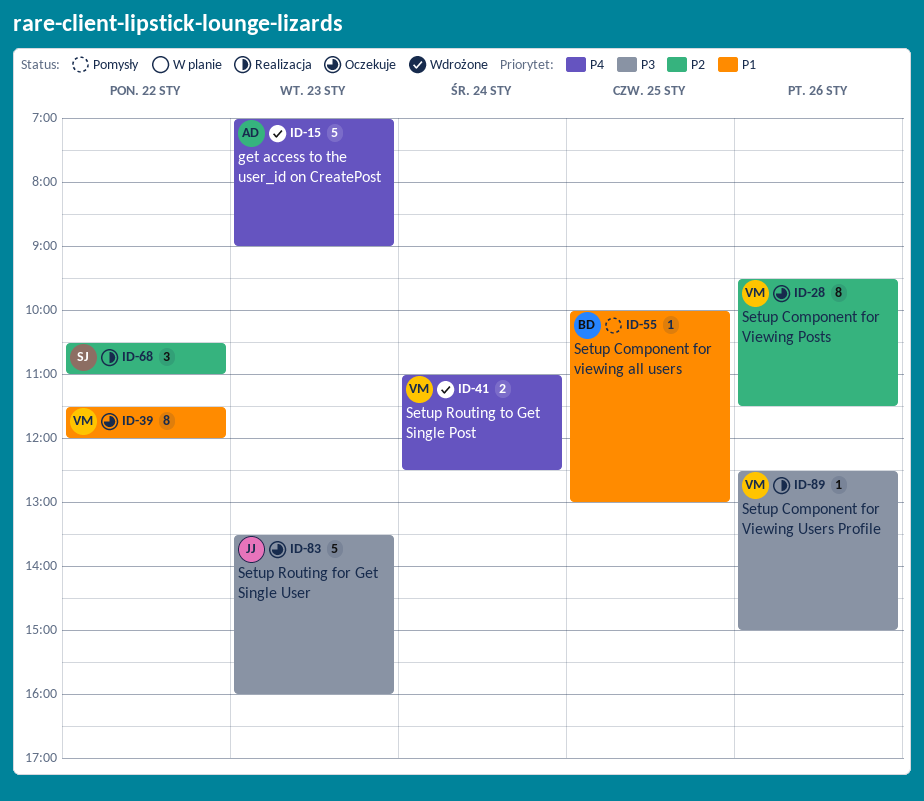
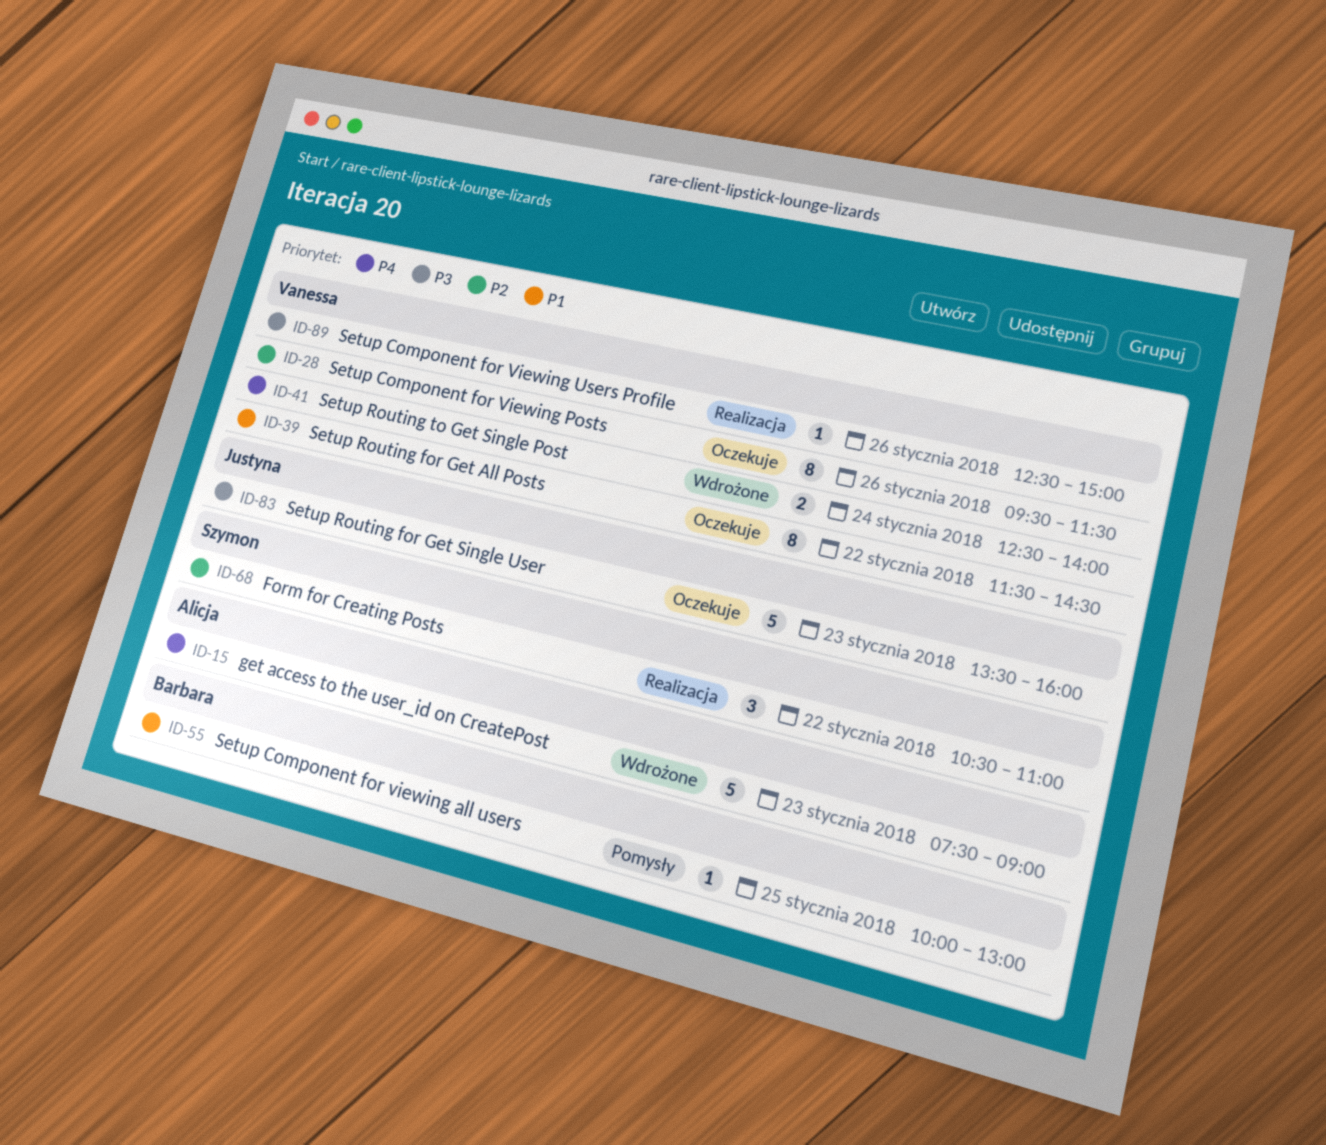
ID-15, begins: 07:00 -> 07:30
ID-39, ends: 12:00 -> 14:30
ID-41, begins: 11:00 -> 12:30
ID-41, ends: 12:30 -> 14:00

